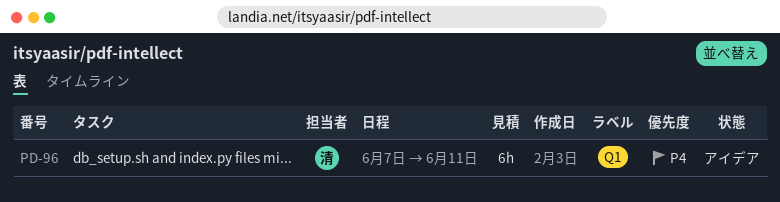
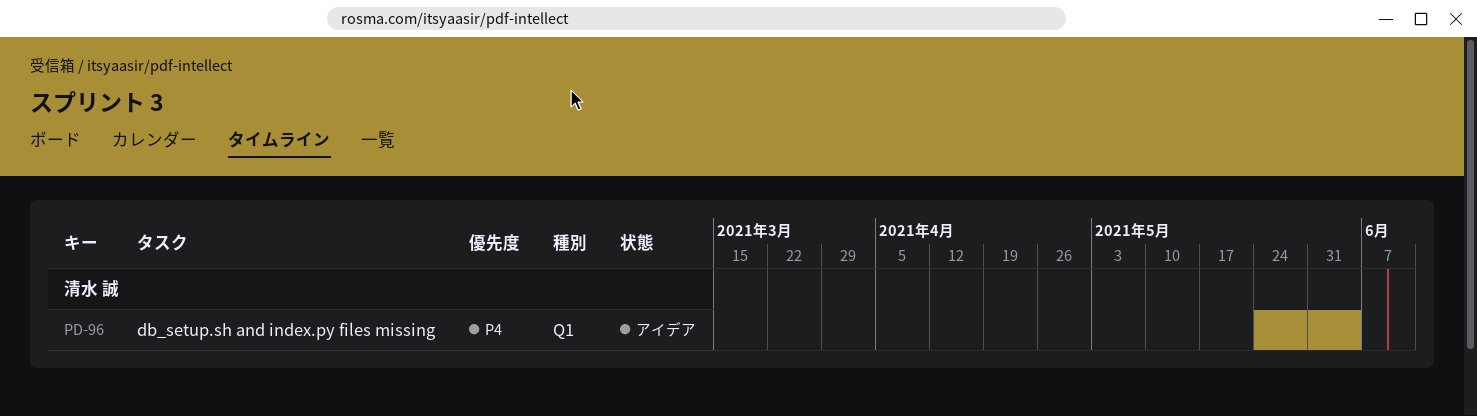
PD-96, start: Jun 7 -> May 24
PD-96, due: Jun 11 -> Jun 4

